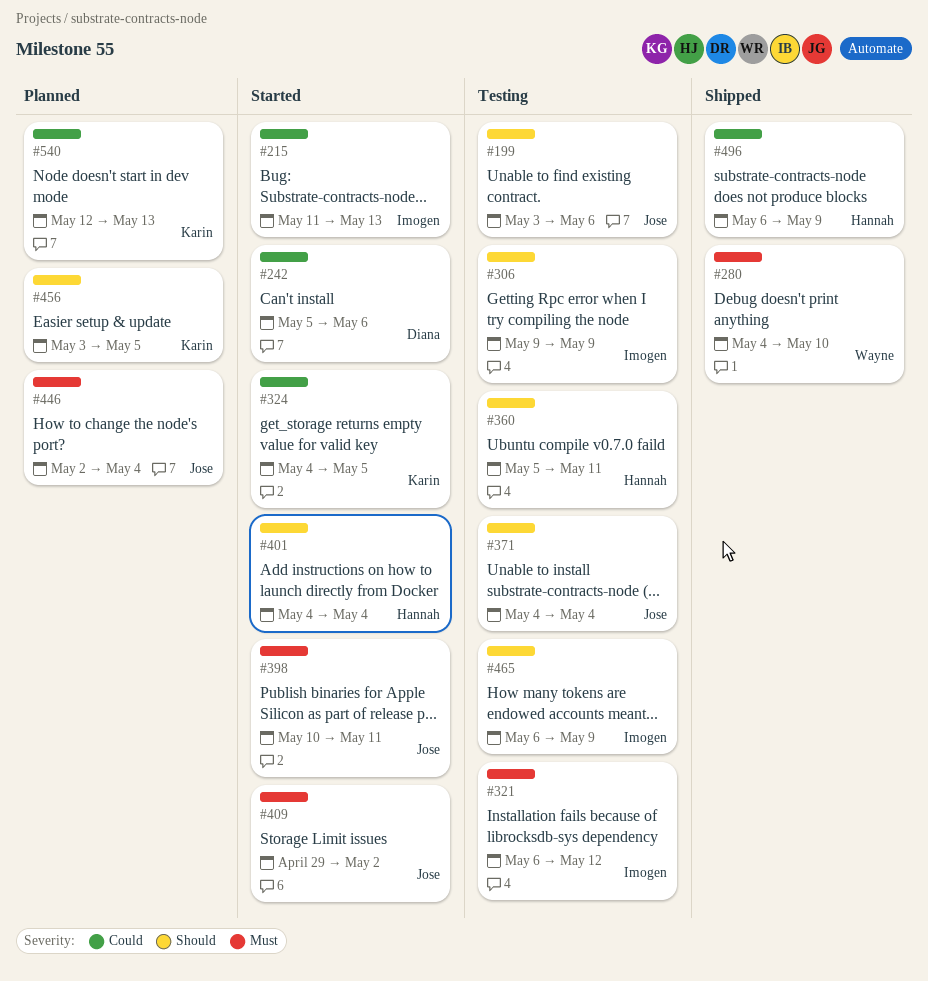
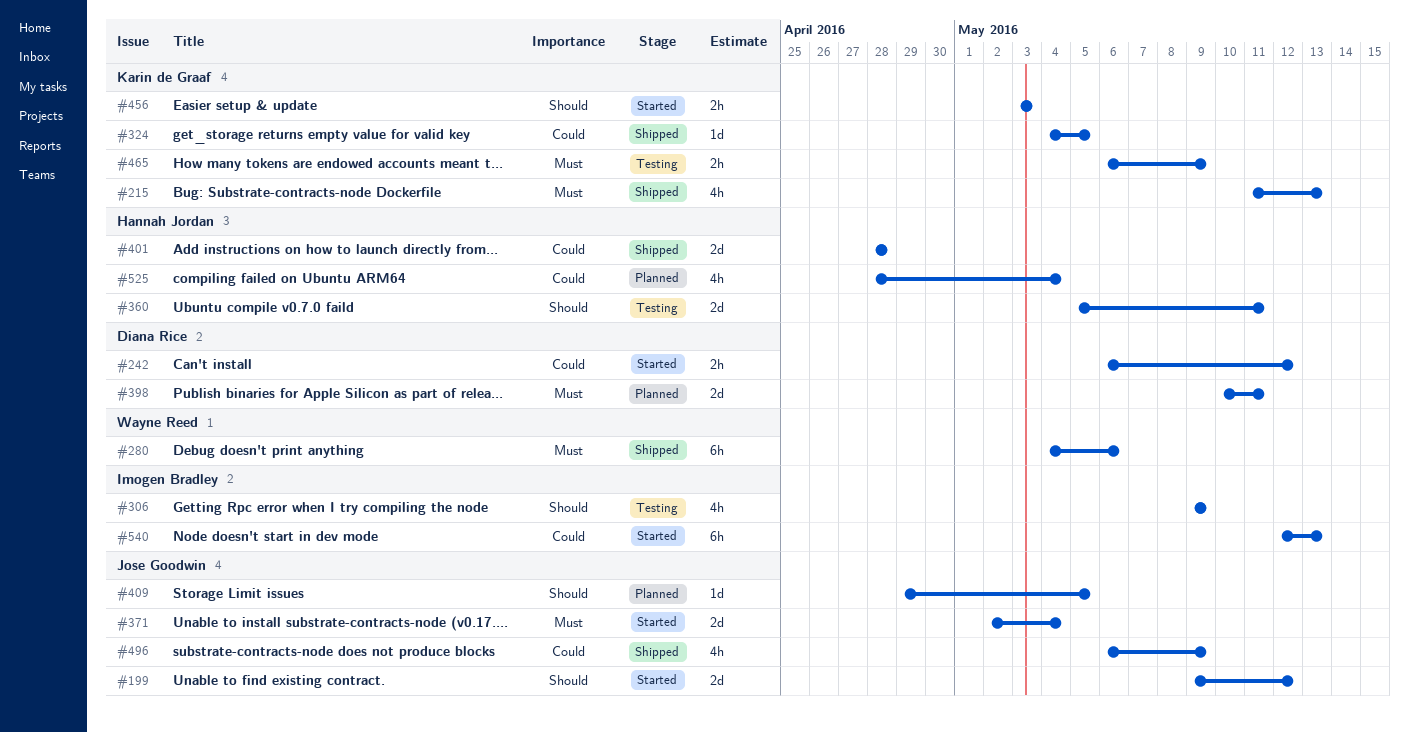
#199, status: Testing -> Started
#199, start: May 3 -> May 9
#199, due: May 6 -> May 12
#215, status: Started -> Shipped
#215, owner: Imogen Bradley -> Karin de Graaf
#215, priority: Could -> Must
#242, start: May 5 -> May 6
#242, due: May 6 -> May 12
#280, due: May 10 -> May 6
#321: present -> none
#324, status: Started -> Shipped
#371, status: Testing -> Started
#371, priority: Should -> Must
#371, start: May 4 -> May 2
#398, status: Started -> Planned
#398, owner: Jose Goodwin -> Diana Rice
#401, status: Started -> Shipped
#401, priority: Should -> Could
#401, start: May 4 -> Apr 28
#401, due: May 4 -> Apr 28
#409, status: Started -> Planned
#409, priority: Must -> Should
#409, due: May 2 -> May 5
#446: present -> none
#456, status: Planned -> Started
#456, due: May 5 -> May 3
#465, owner: Imogen Bradley -> Karin de Graaf
#465, priority: Should -> Must
#496, owner: Hannah Jordan -> Jose Goodwin
#525: none -> present
#540, status: Planned -> Started
#540, owner: Karin de Graaf -> Imogen Bradley

